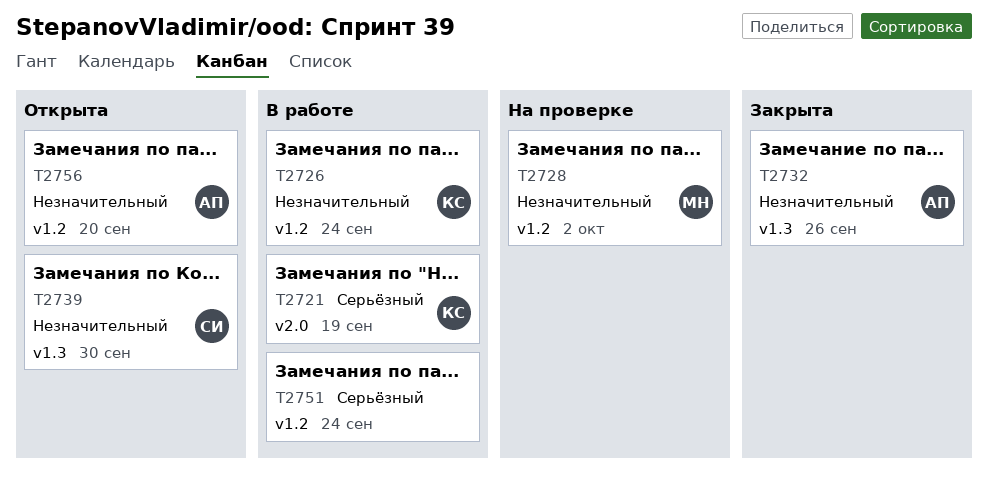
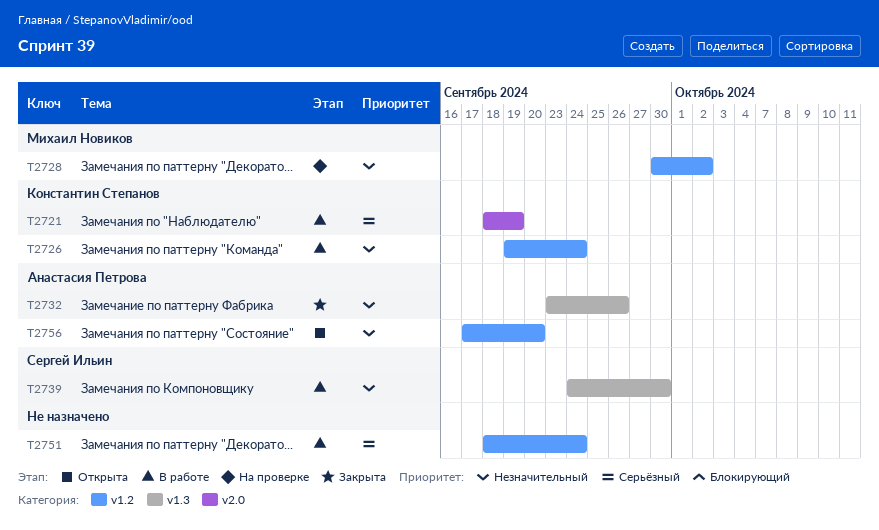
T2739, status: Открыта -> В работе

